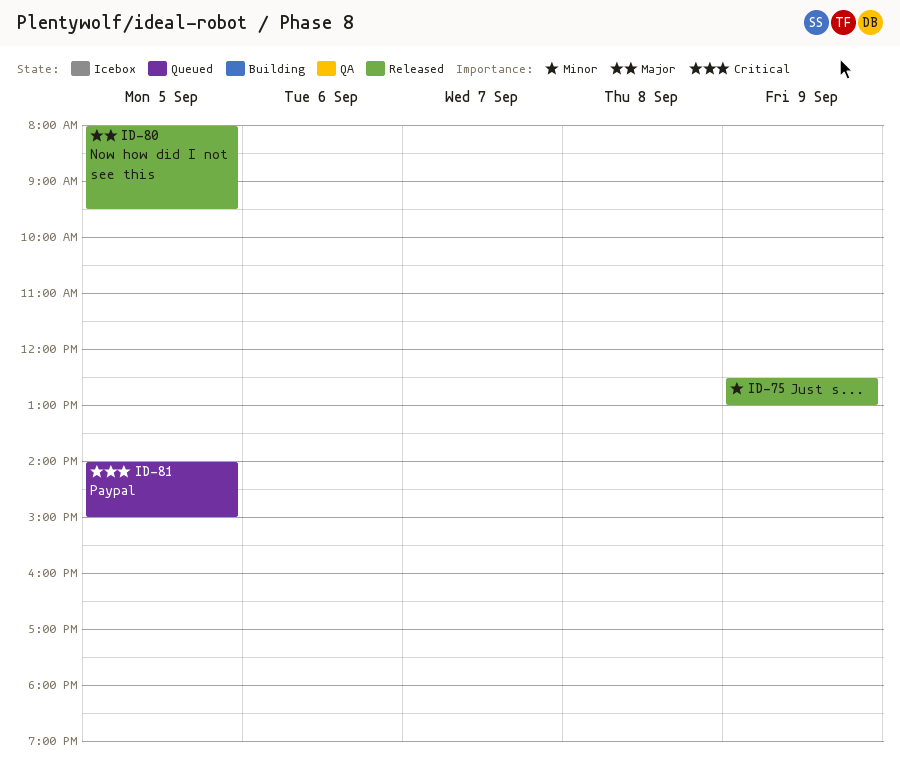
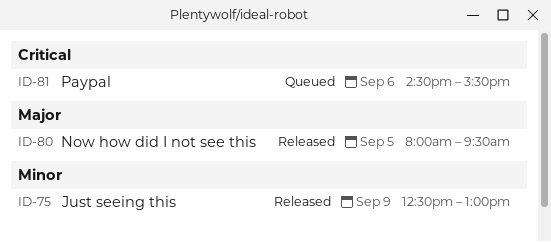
ID-81, day: Sep 5 -> Sep 6
ID-81, begins: 14:00 -> 14:30
ID-81, ends: 15:00 -> 15:30

